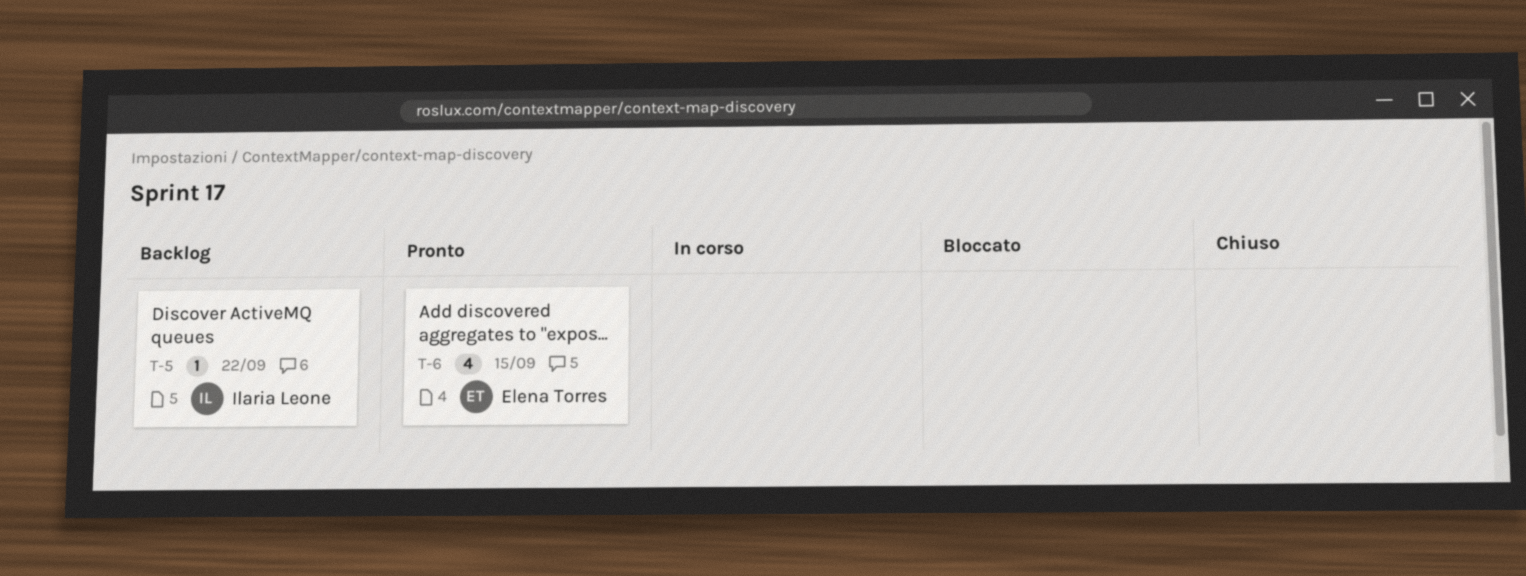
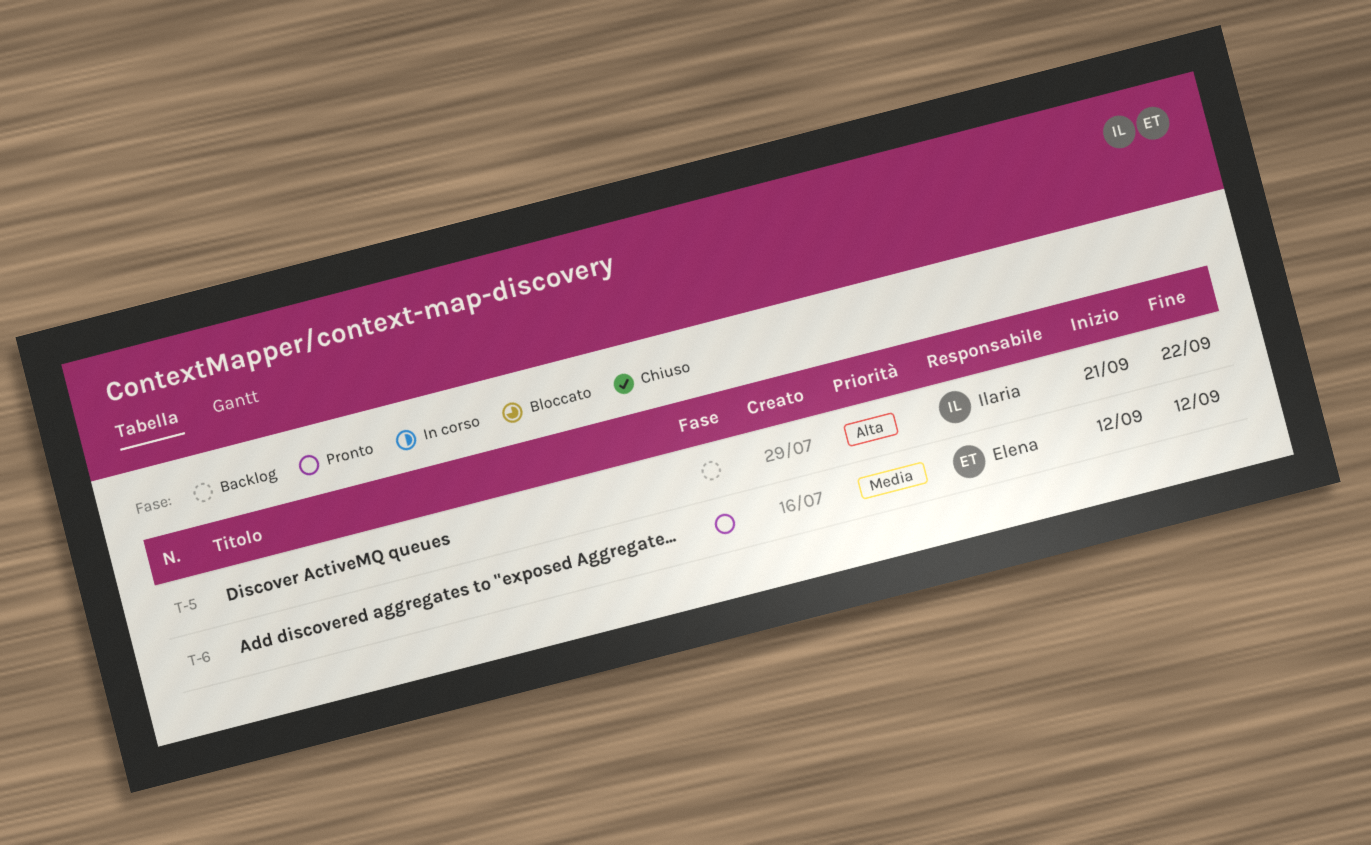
T-6, due: Sep 15 -> Sep 12

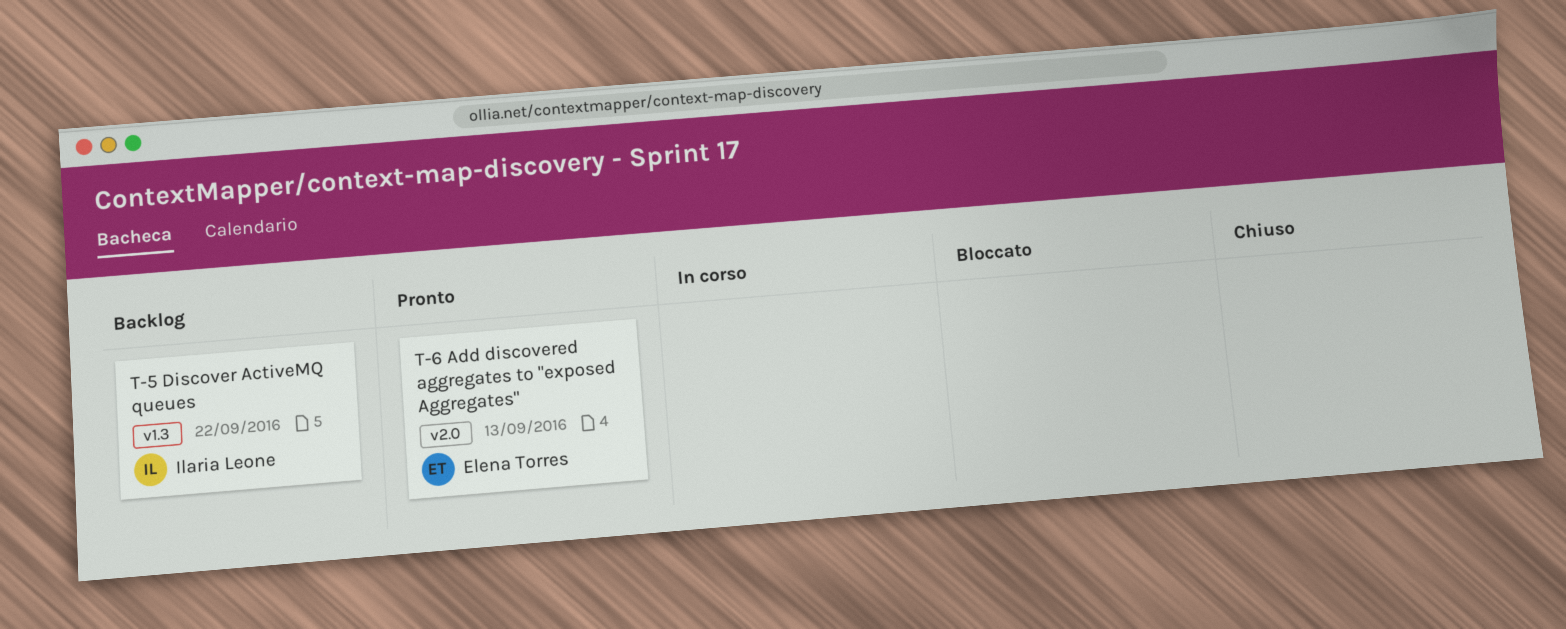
T-6, due: Sep 12 -> Sep 13

